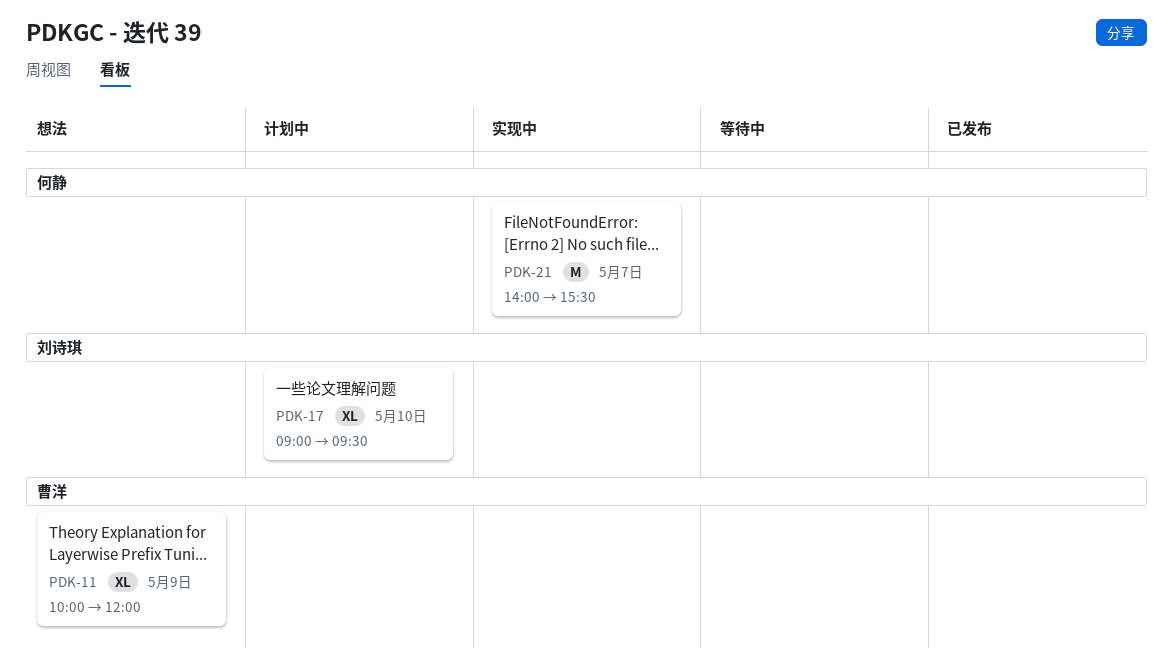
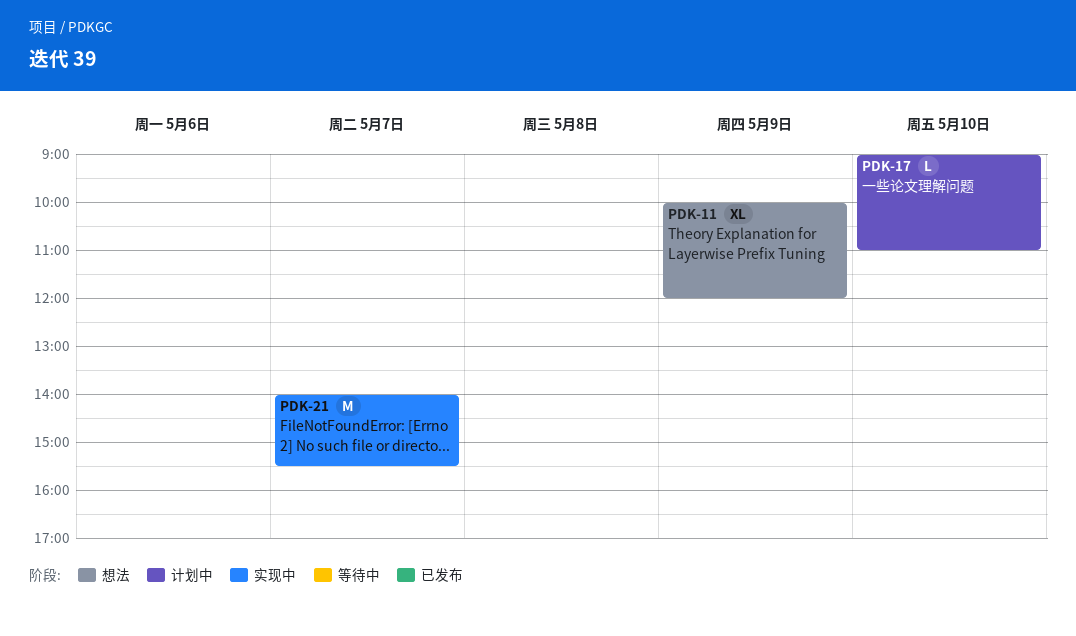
PDK-17, estimate: XL -> L
PDK-17, ends: 09:30 -> 11:00

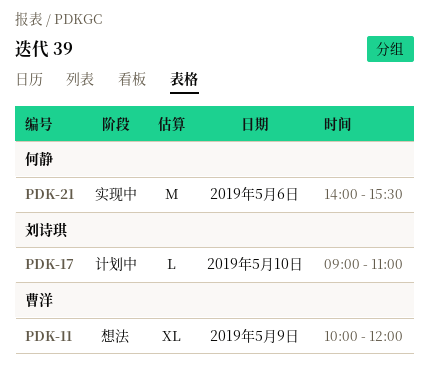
PDK-21, day: May 7 -> May 6

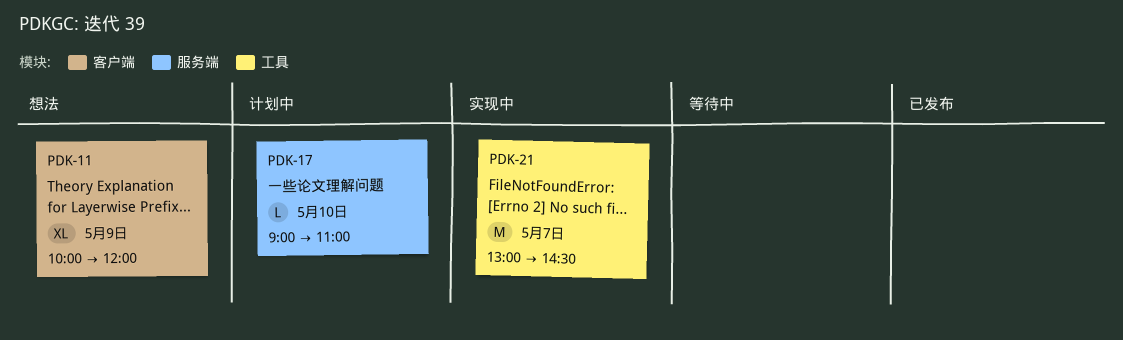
PDK-21, day: May 6 -> May 7
PDK-21, begins: 14:00 -> 13:00
PDK-21, ends: 15:30 -> 14:30

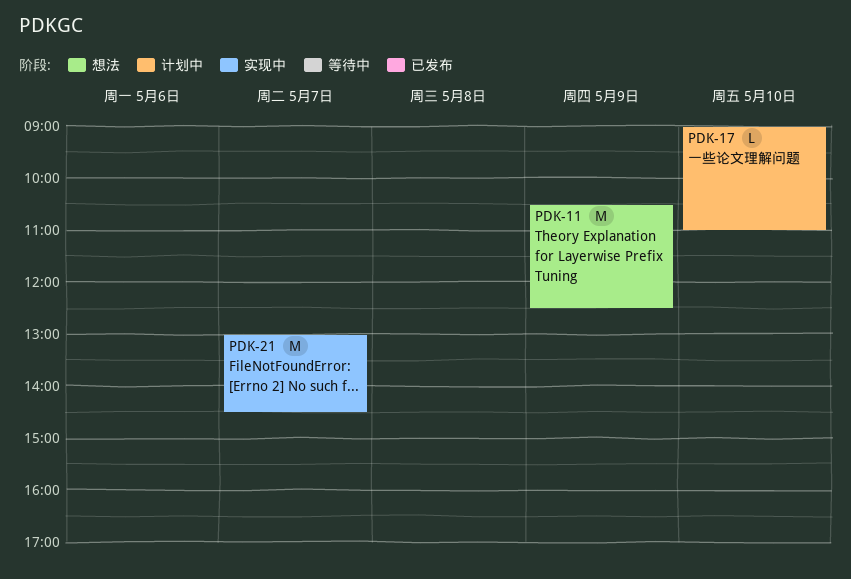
PDK-11, estimate: XL -> M
PDK-11, begins: 10:00 -> 10:30
PDK-11, ends: 12:00 -> 12:30

